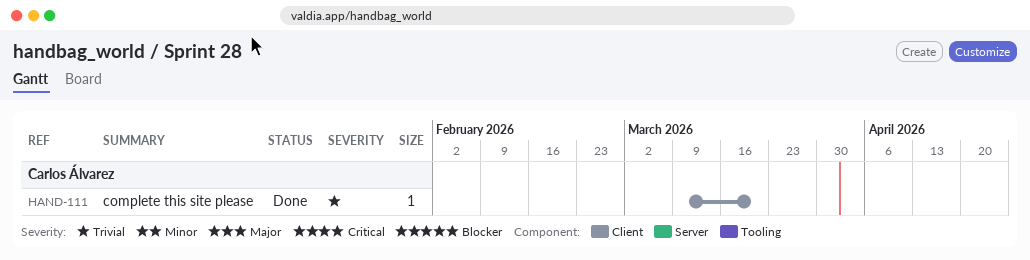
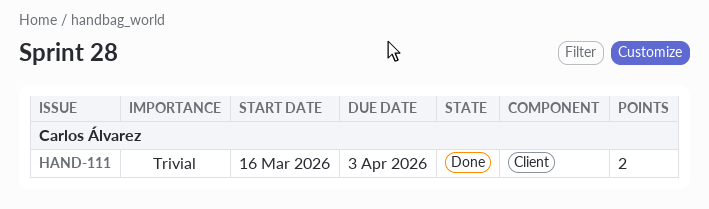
HAND-111, estimate: 1 -> 2
HAND-111, start: Mar 9 -> Mar 16
HAND-111, due: Mar 20 -> Apr 3

